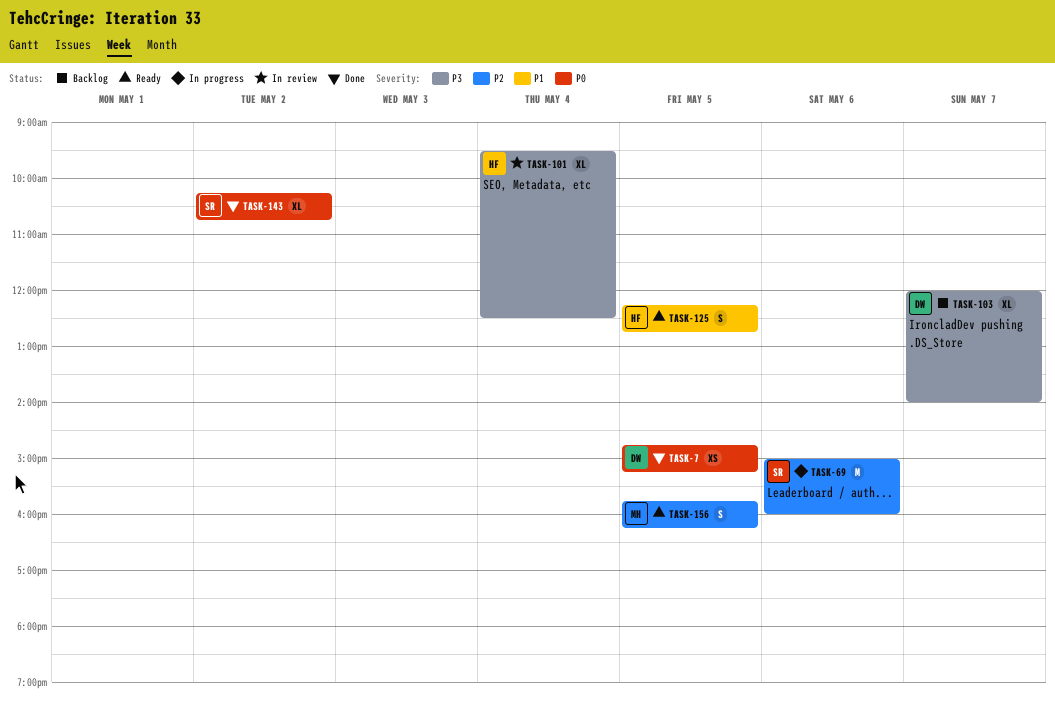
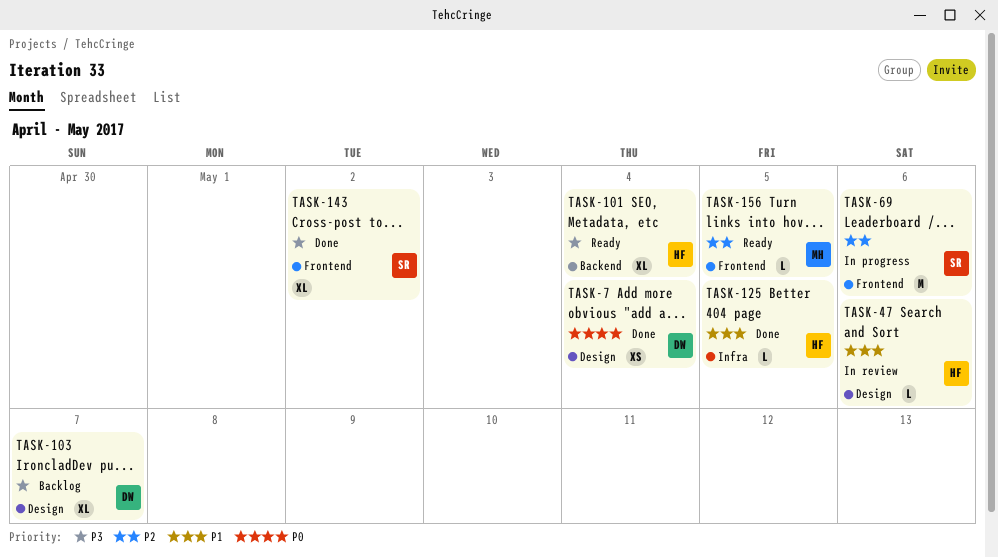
TASK-7, day: May 5 -> May 4
TASK-47: none -> present
TASK-101, status: In review -> Ready
TASK-125, status: Ready -> Done
TASK-125, estimate: S -> L
TASK-143, priority: P0 -> P3
TASK-156, estimate: S -> L

